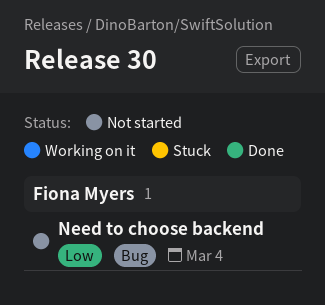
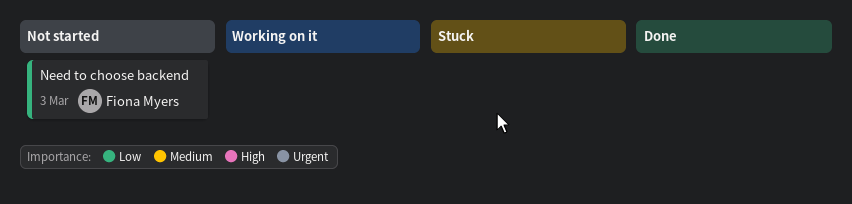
Need to choose backend, due: Mar 4 -> Mar 3

